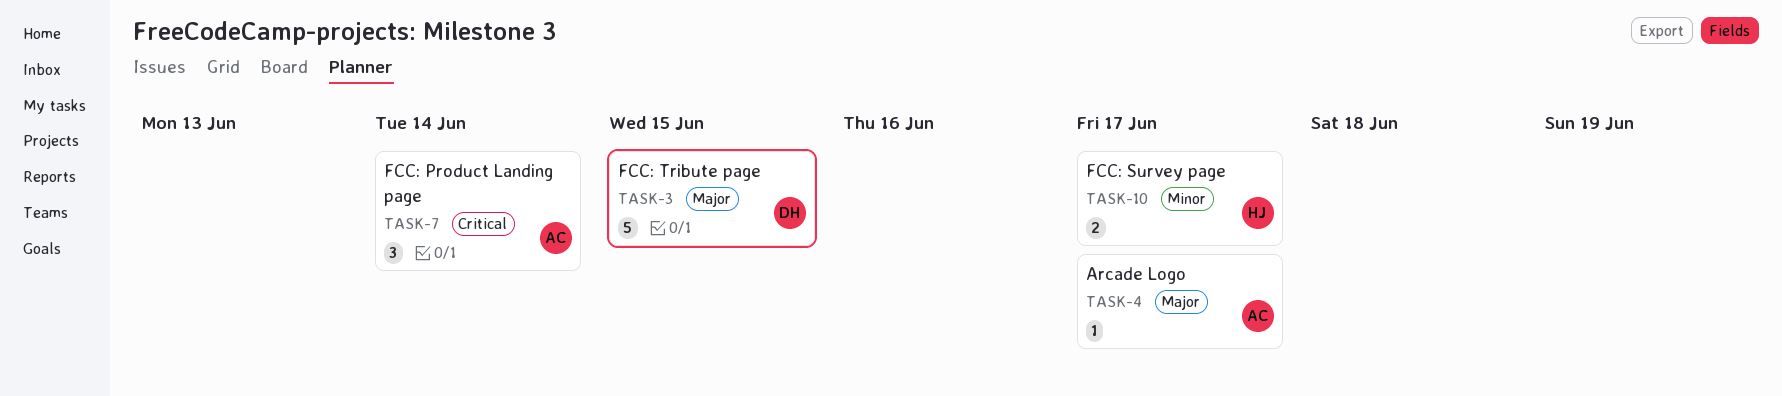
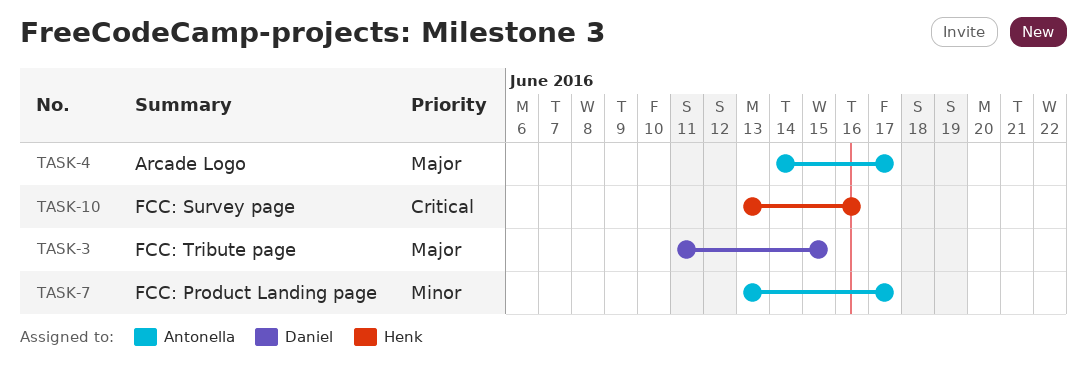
TASK-7, priority: Critical -> Minor
TASK-7, due: Jun 14 -> Jun 17
TASK-10, priority: Minor -> Critical
TASK-10, due: Jun 17 -> Jun 16

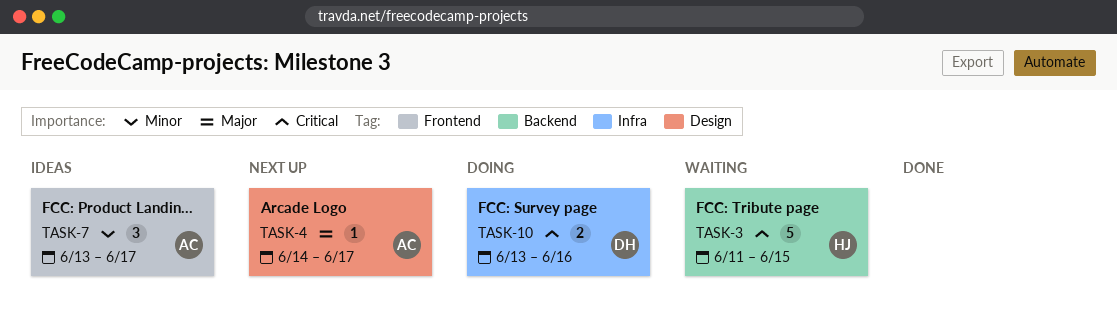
TASK-3, owner: Daniel -> Henk
TASK-3, priority: Major -> Critical
TASK-10, owner: Henk -> Daniel

